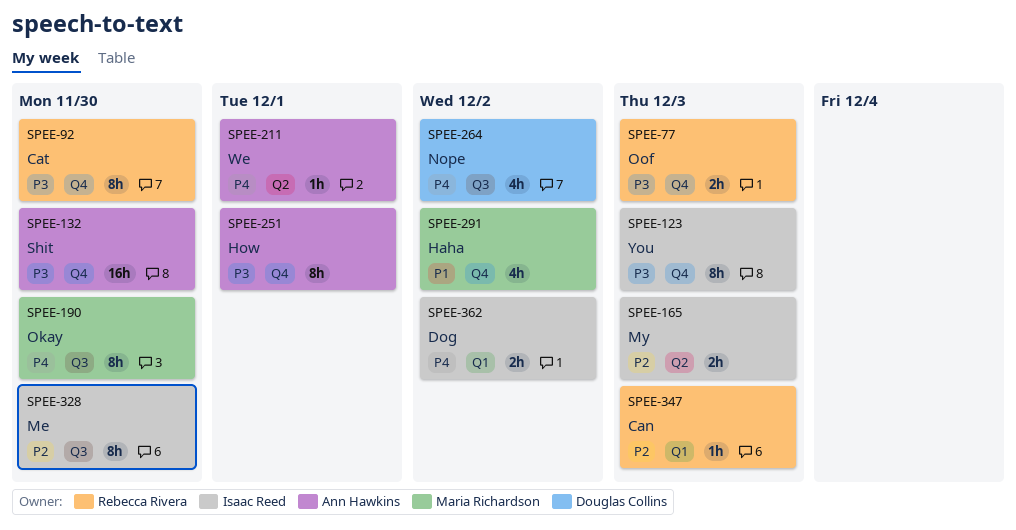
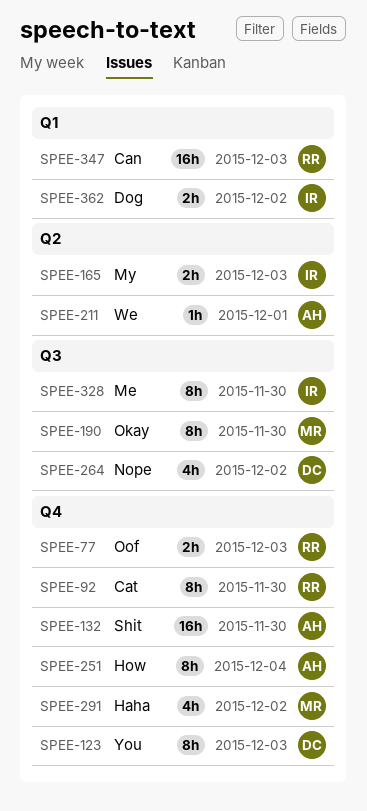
SPEE-123, owner: Isaac Reed -> Douglas Collins
SPEE-251, due: Dec 1 -> Dec 4
SPEE-347, estimate: 1h -> 16h

